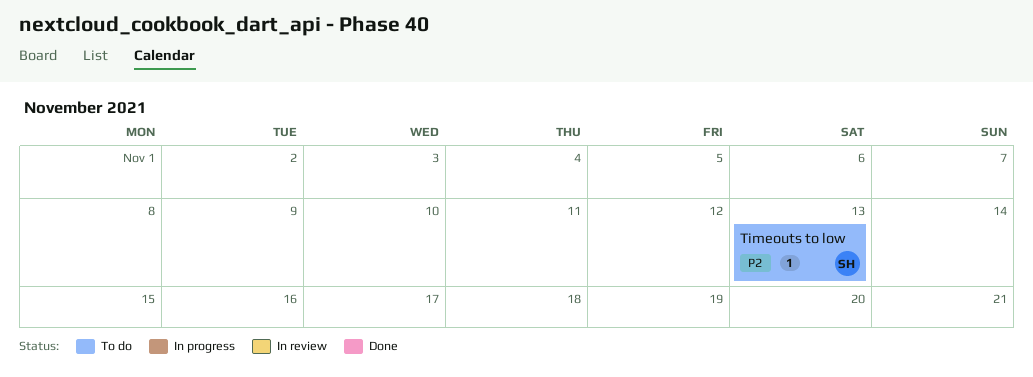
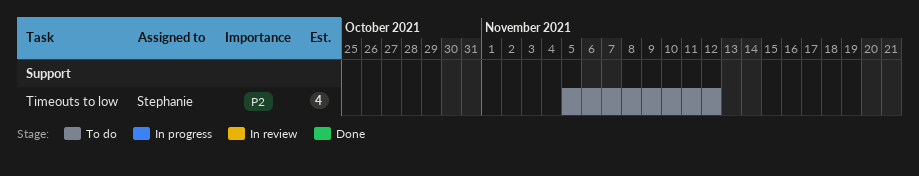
Timeouts to low, estimate: 1 -> 4
Timeouts to low, due: Nov 13 -> Nov 12

